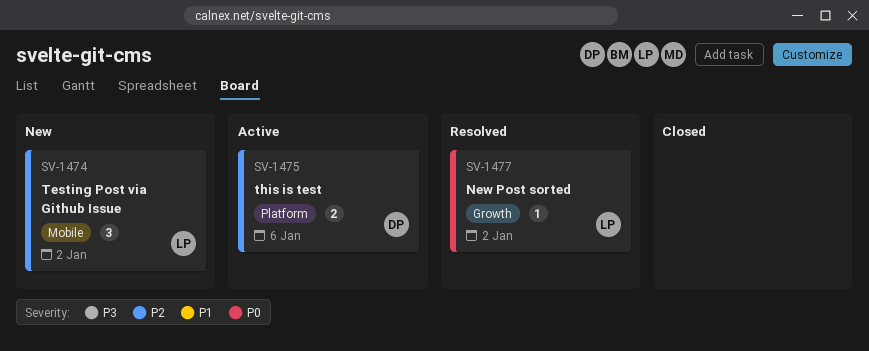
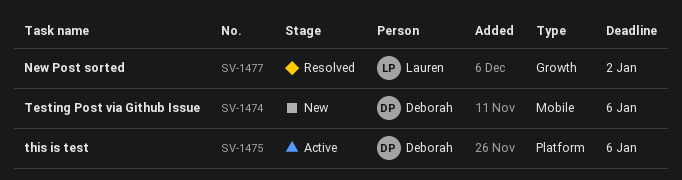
SV-1474, owner: Lauren -> Deborah
SV-1474, due: Jan 2 -> Jan 6

